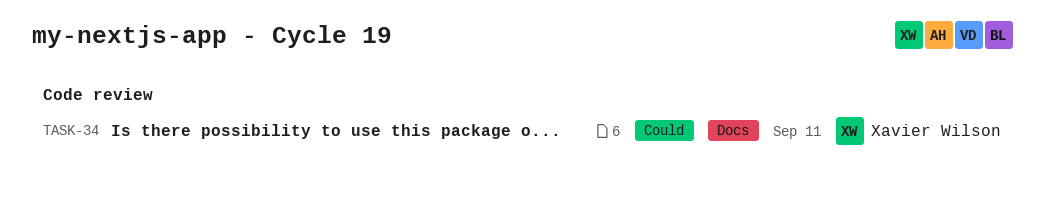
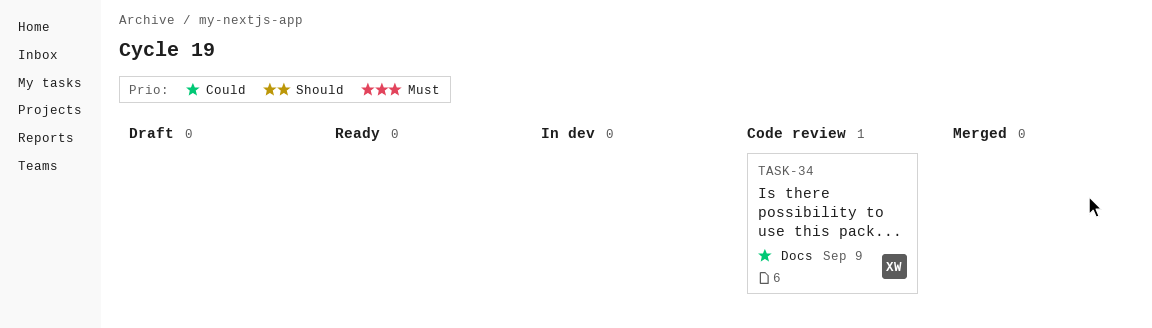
TASK-34, due: Sep 11 -> Sep 9

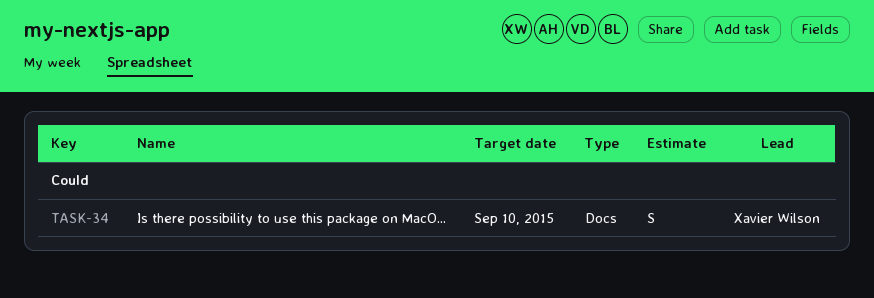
TASK-34, due: Sep 9 -> Sep 10

